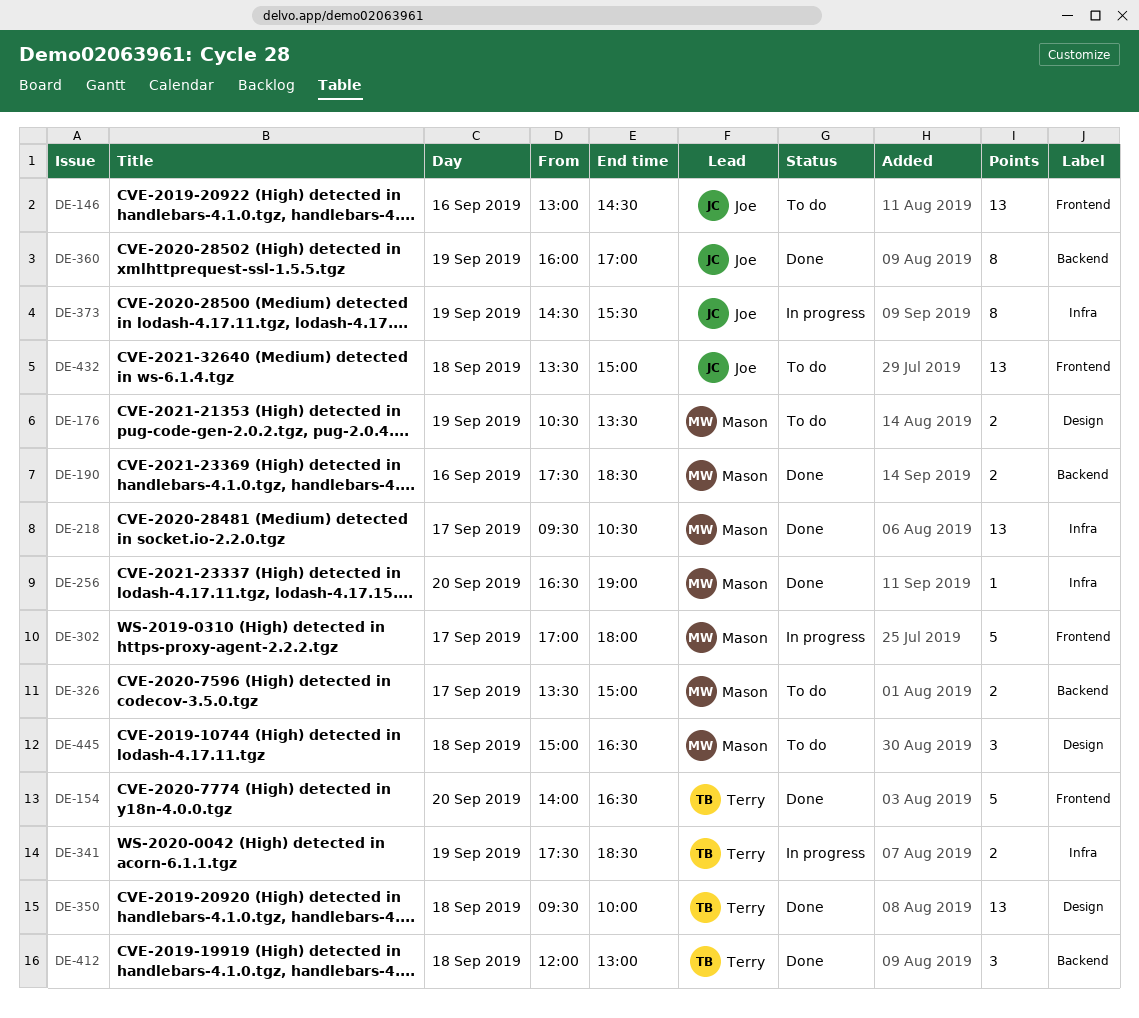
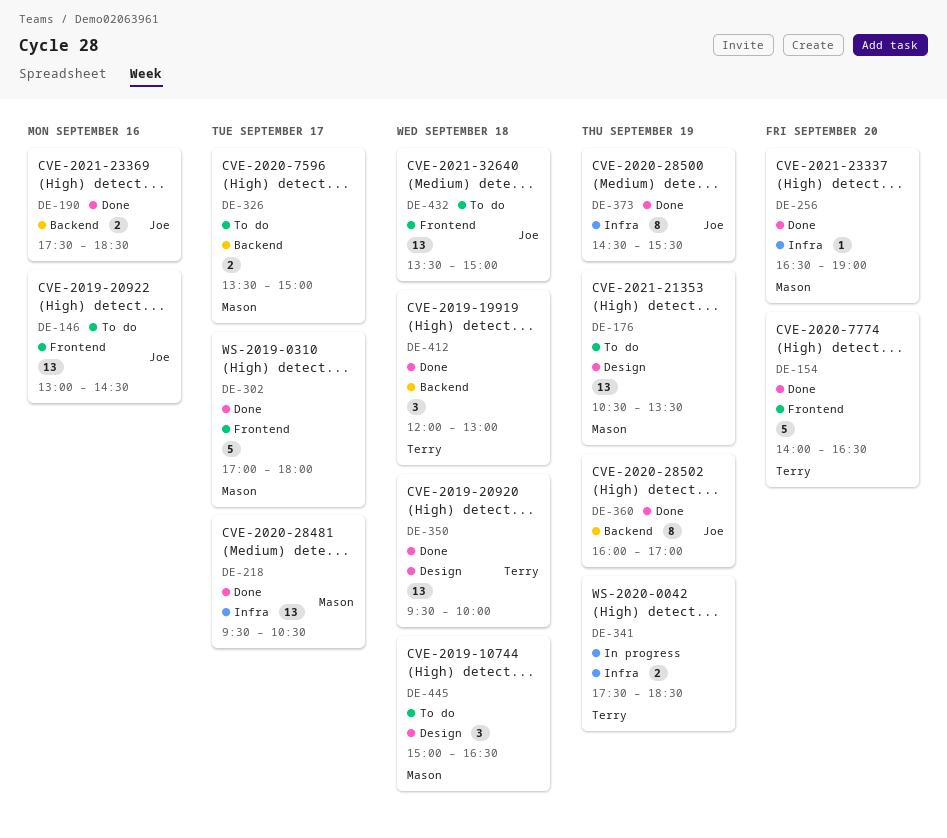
DE-176, estimate: 2 -> 13
DE-190, owner: Mason -> Joe
DE-302, status: In progress -> Done
DE-373, status: In progress -> Done

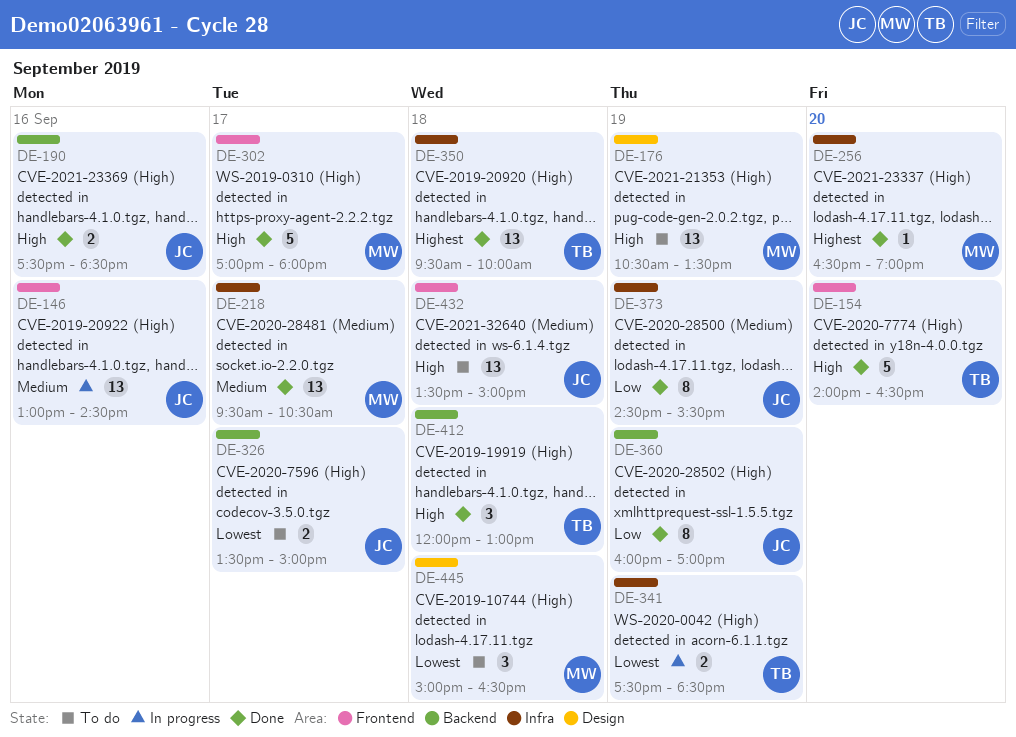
DE-146, status: To do -> In progress
DE-326, owner: Mason -> Joe
DE-350, label: Design -> Infra

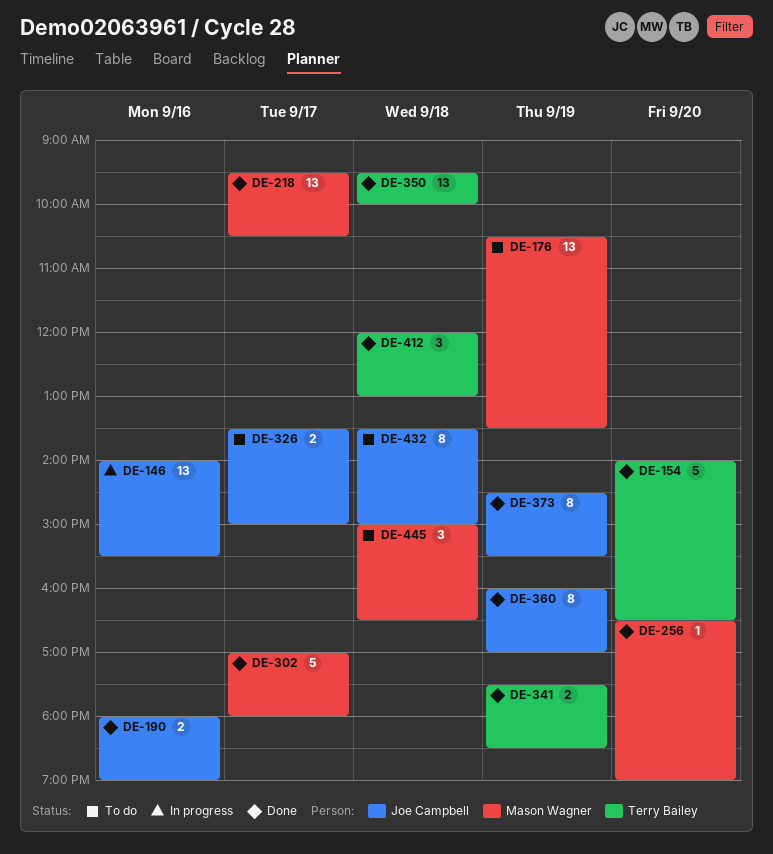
DE-146, begins: 13:00 -> 14:00
DE-146, ends: 14:30 -> 15:30
DE-190, begins: 17:30 -> 18:00
DE-190, ends: 18:30 -> 19:00
DE-341, status: In progress -> Done
DE-432, estimate: 13 -> 8

